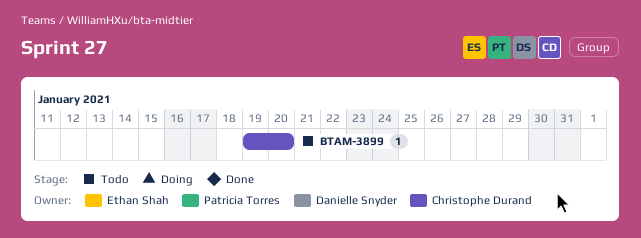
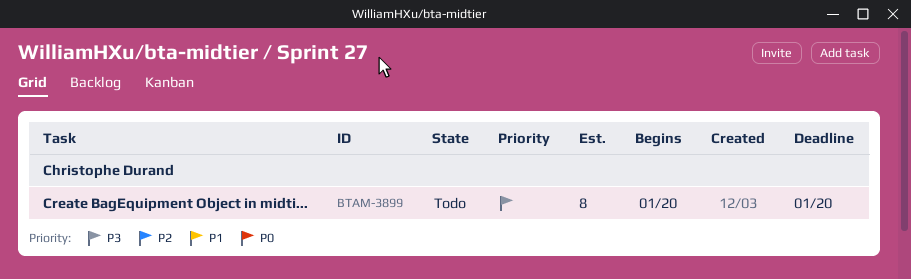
BTAM-3899, estimate: 1 -> 8
BTAM-3899, start: Jan 19 -> Jan 20

